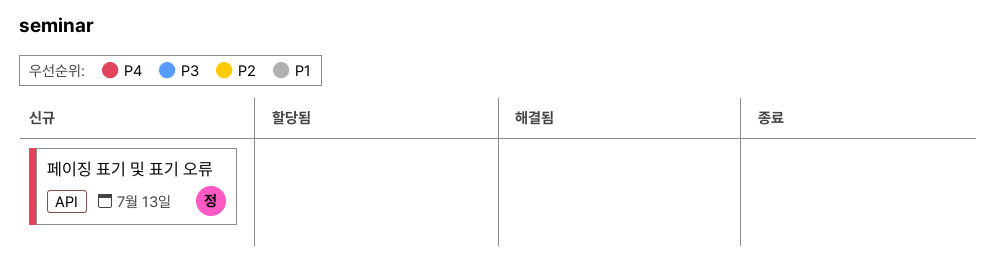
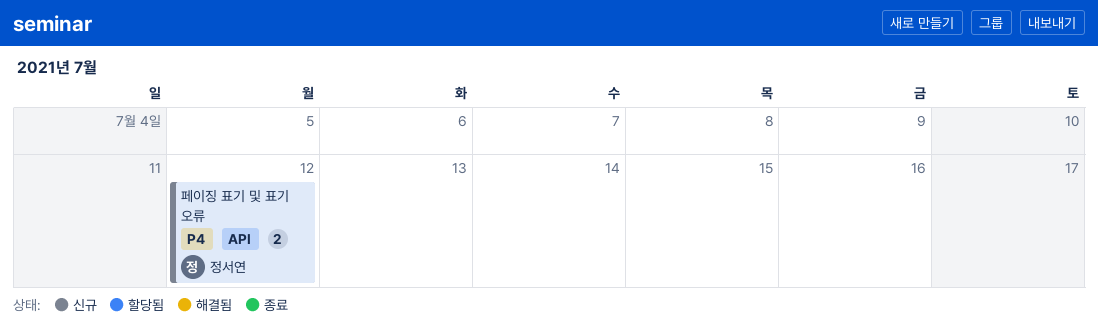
페이징 표기 및 표기 오류, due: Jul 13 -> Jul 12

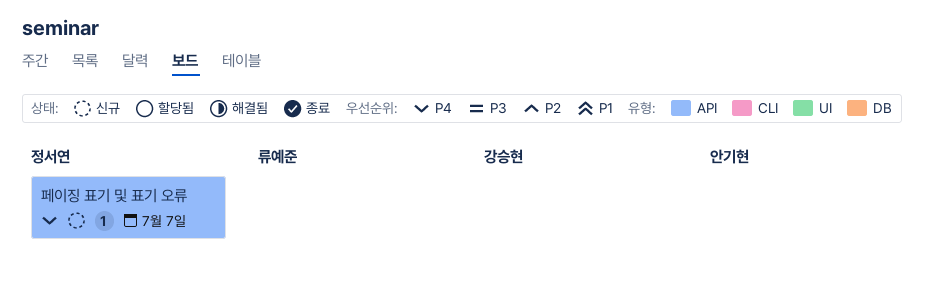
페이징 표기 및 표기 오류, estimate: 2 -> 1
페이징 표기 및 표기 오류, due: Jul 12 -> Jul 7

